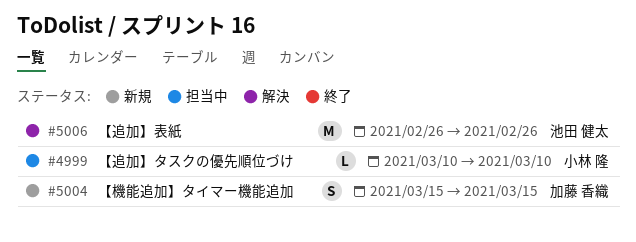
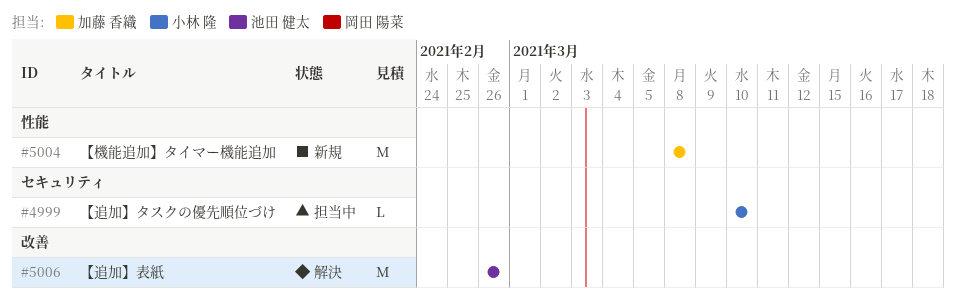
#5004, estimate: S -> M
#5004, start: Mar 15 -> Mar 8
#5004, due: Mar 15 -> Mar 8

